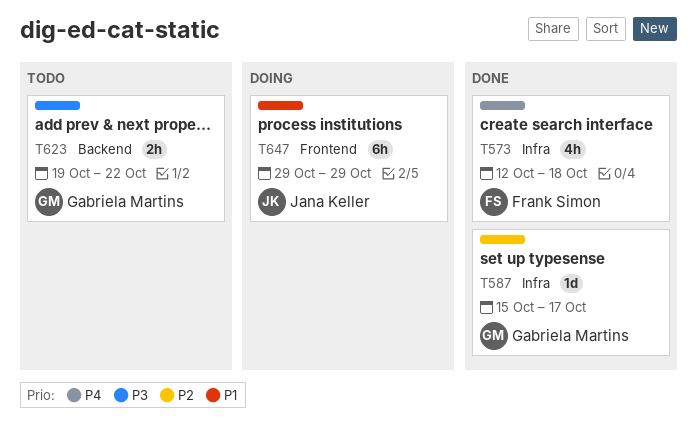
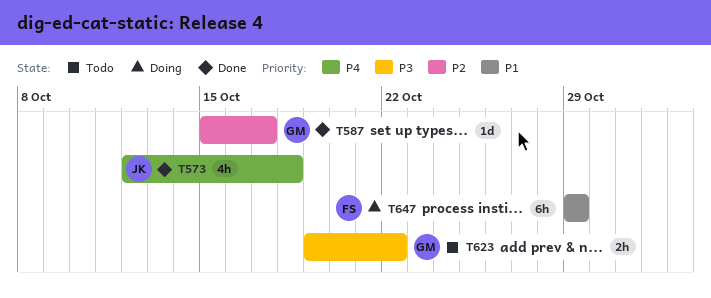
T573, owner: Frank Simon -> Jana Keller
T647, owner: Jana Keller -> Frank Simon

